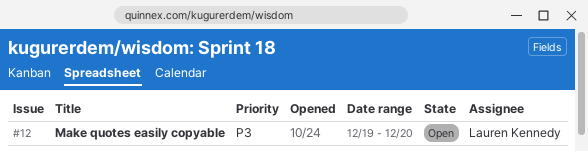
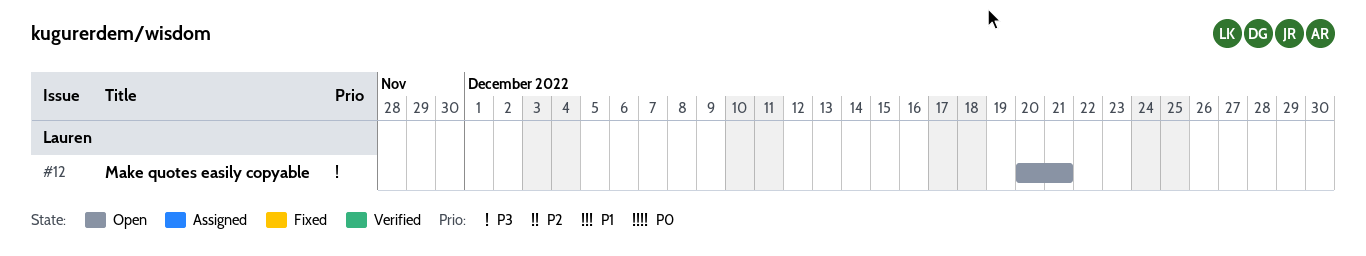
#12, start: Dec 19 -> Dec 20
#12, due: Dec 20 -> Dec 21

